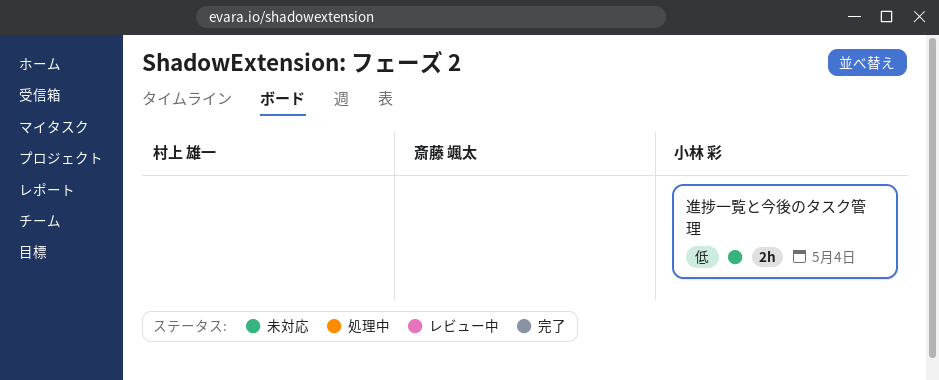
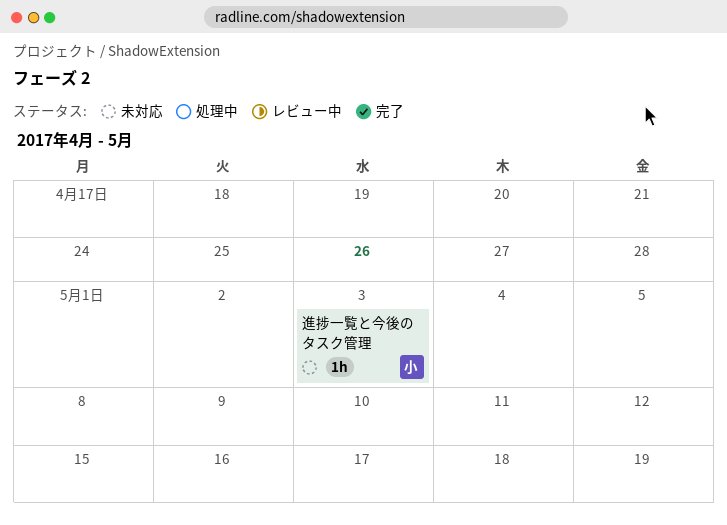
進捗一覧と今後のタスク管理, estimate: 2h -> 1h
進捗一覧と今後のタスク管理, due: May 4 -> May 3

